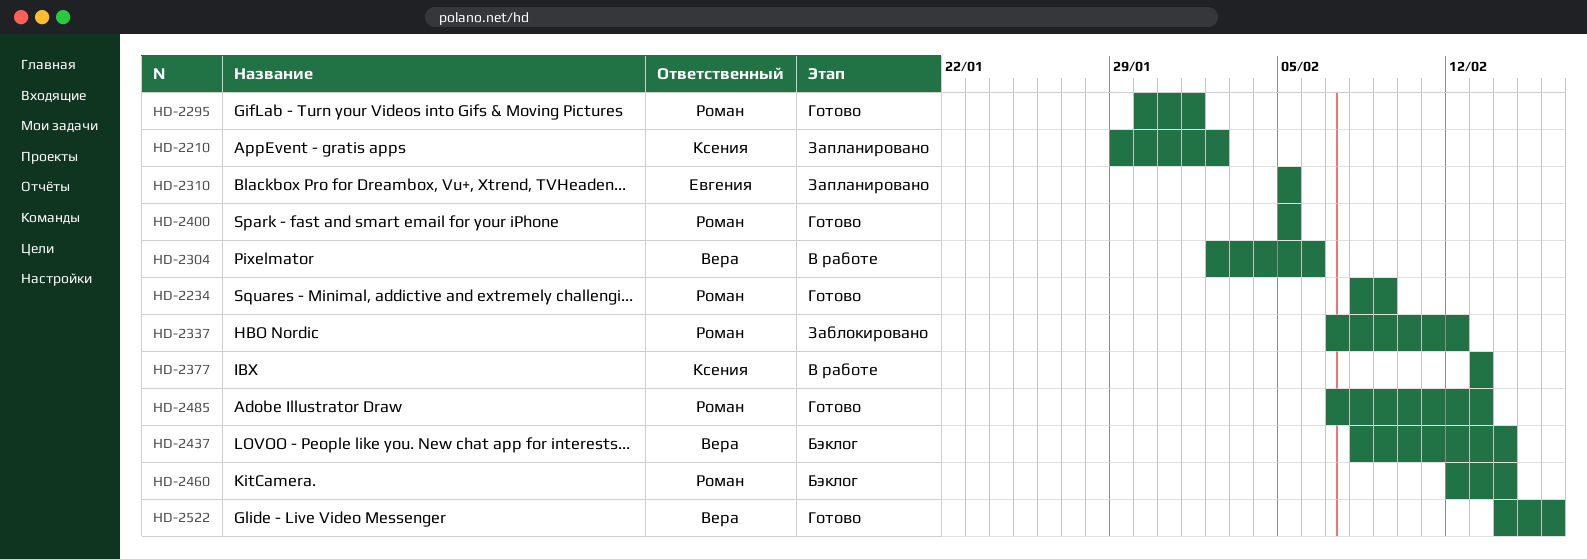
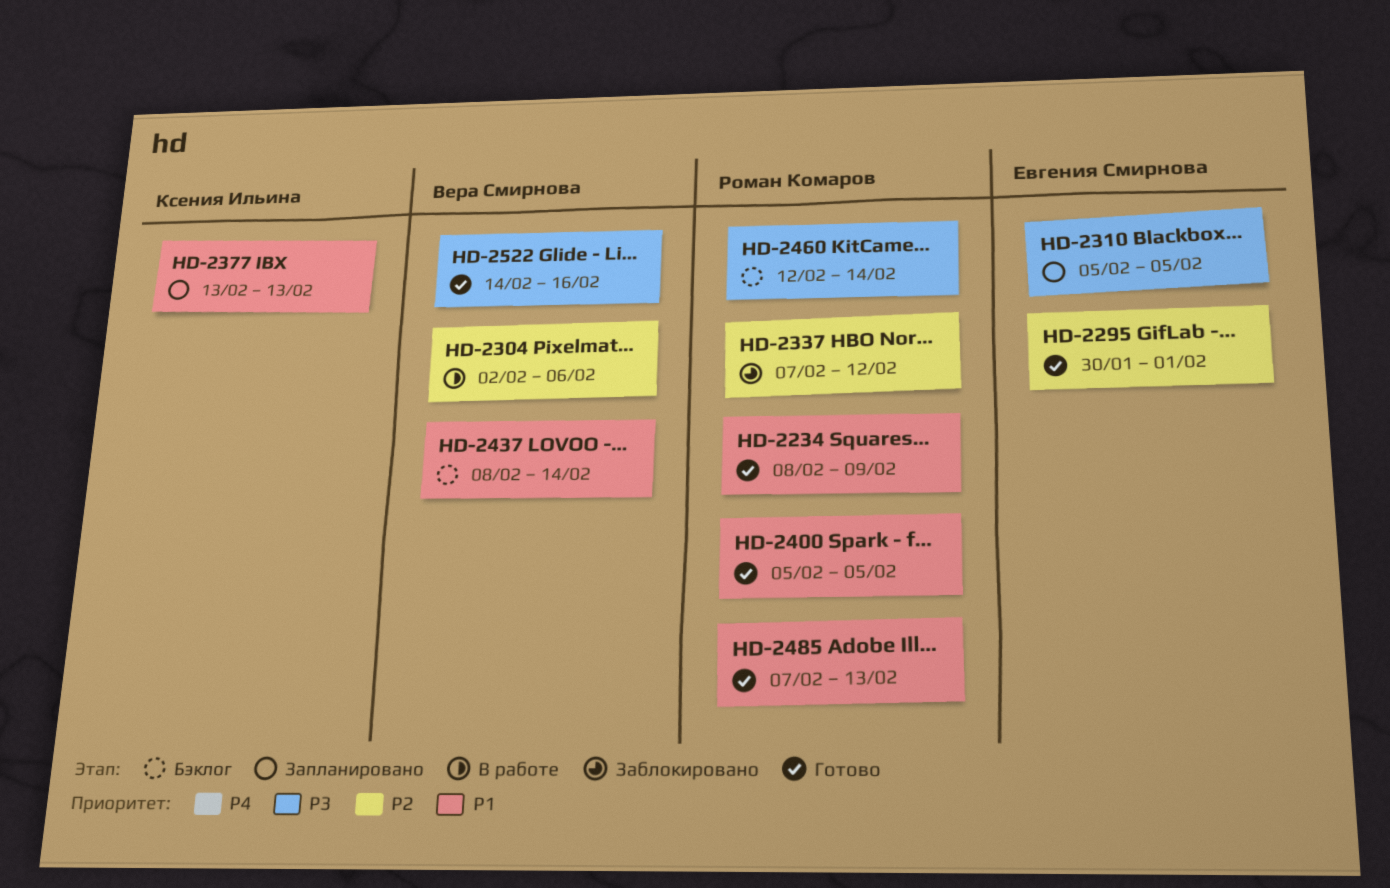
HD-2210: present -> none
HD-2295, owner: Роман Комаров -> Евгения Смирнова
HD-2377, status: В работе -> Запланировано

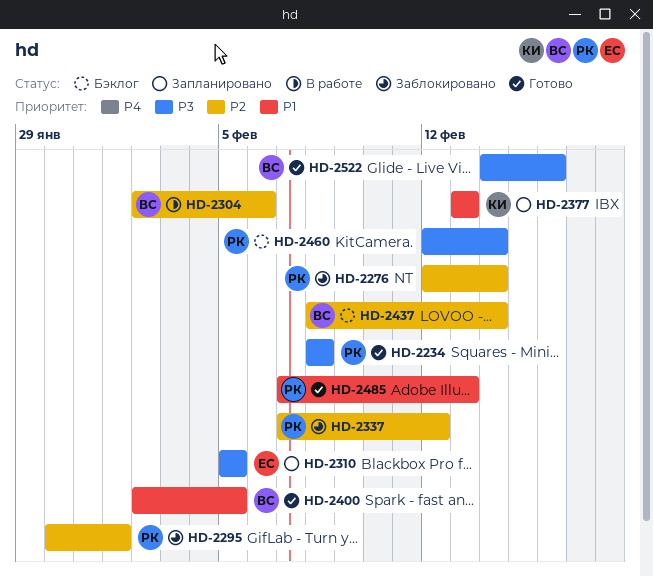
HD-2234, priority: P1 -> P3
HD-2234, due: Feb 9 -> Feb 8
HD-2276: none -> present
HD-2295, status: Готово -> Заблокировано
HD-2295, owner: Евгения Смирнова -> Роман Комаров
HD-2400, owner: Роман Комаров -> Вера Смирнова
HD-2400, start: Feb 5 -> Feb 2
HD-2437, priority: P1 -> P2

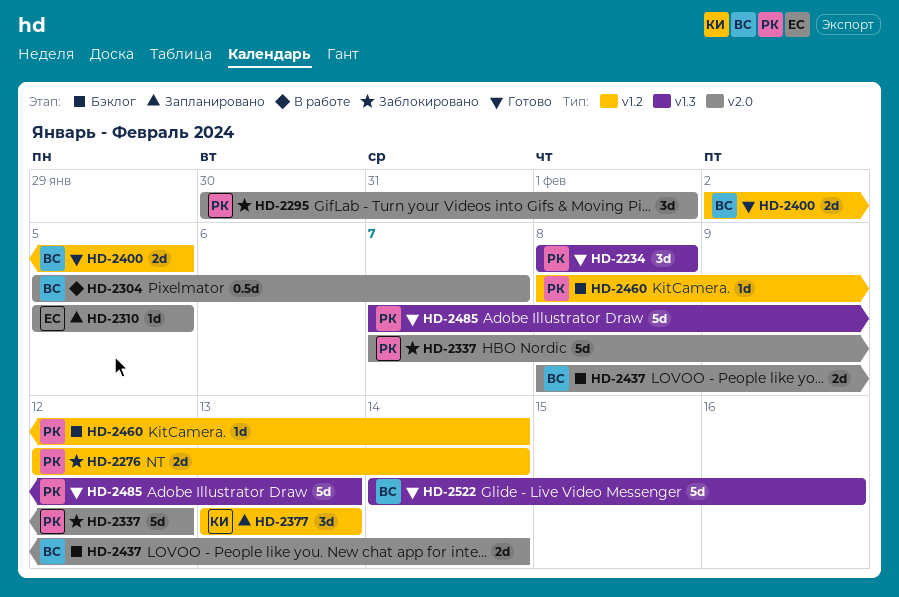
HD-2304, start: Feb 2 -> Feb 5
HD-2304, due: Feb 6 -> Feb 7
HD-2460, start: Feb 12 -> Feb 8

